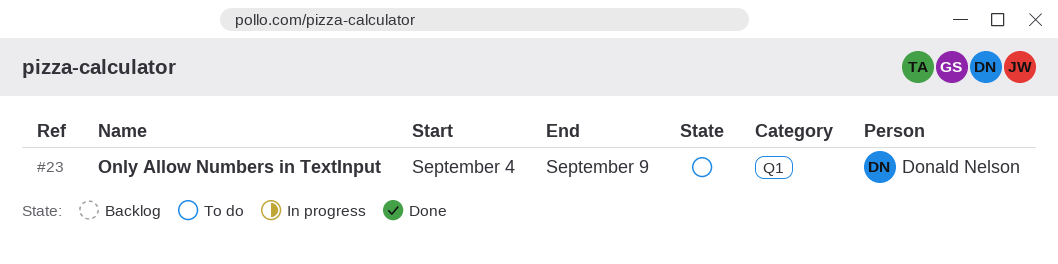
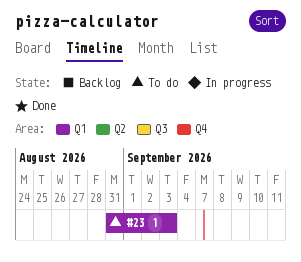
#23, start: Sep 4 -> Aug 31
#23, due: Sep 9 -> Sep 3

